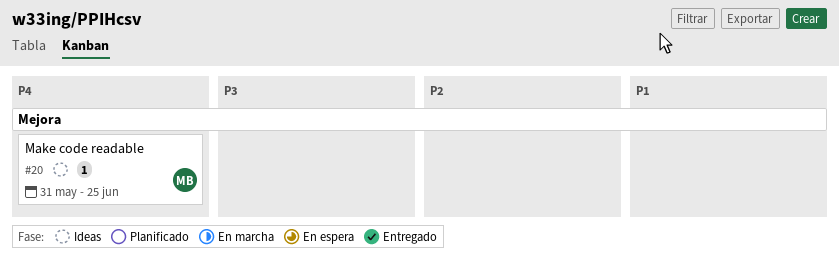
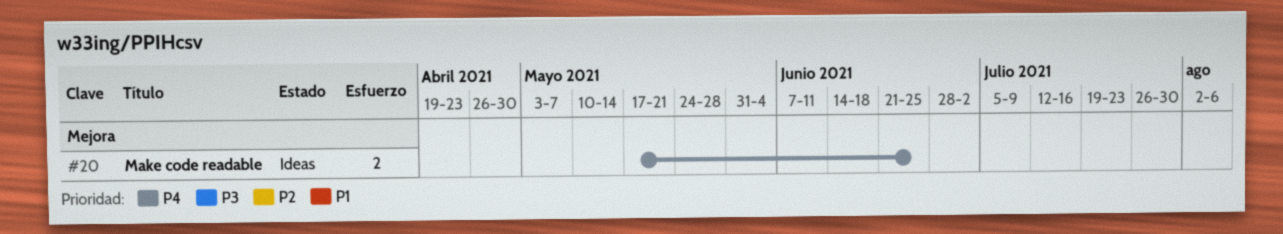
#20, estimate: 1 -> 2
#20, start: May 31 -> May 17

